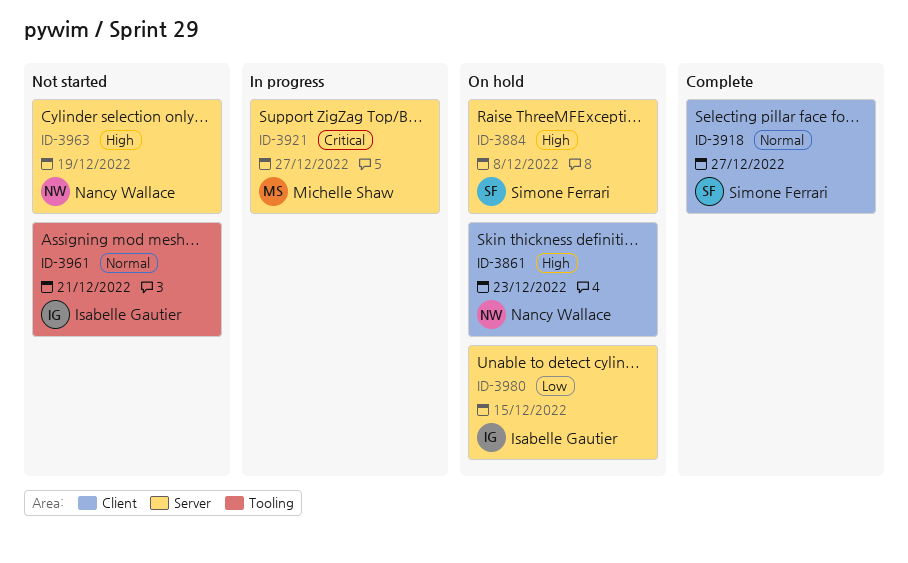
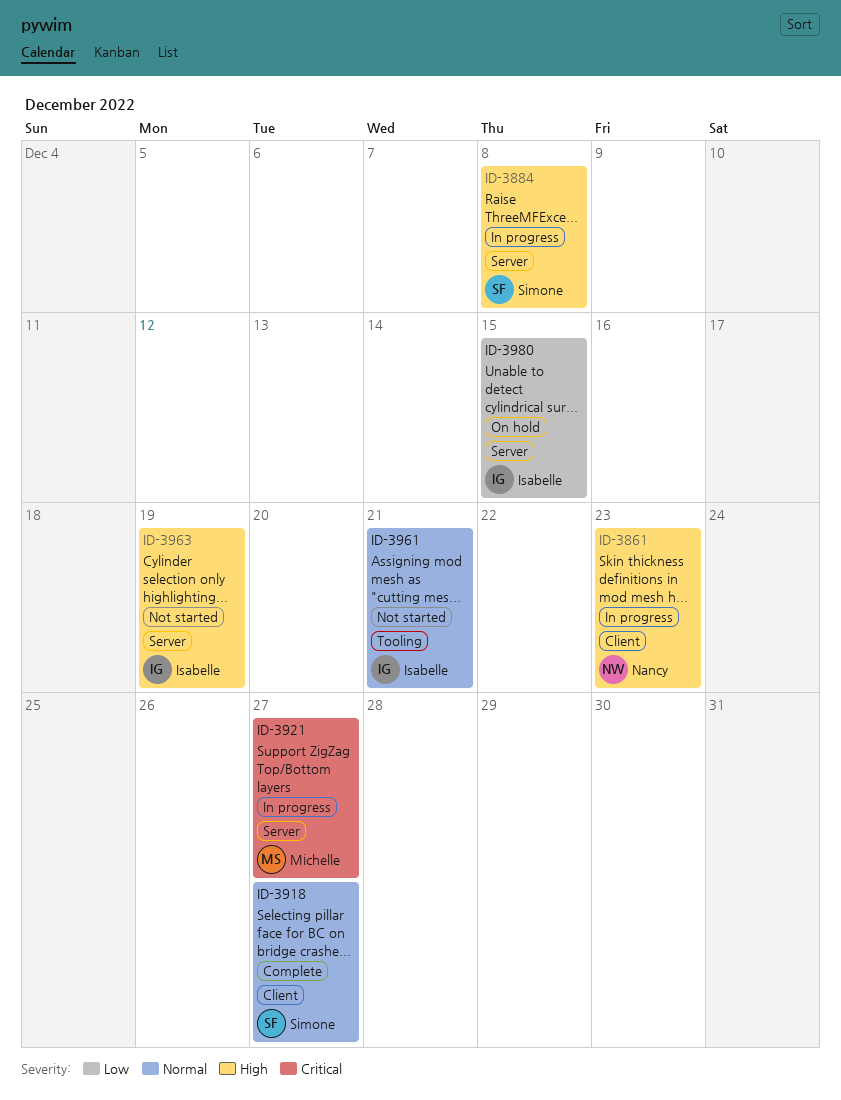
ID-3861, status: On hold -> In progress
ID-3884, status: On hold -> In progress
ID-3963, owner: Nancy Wallace -> Isabelle Gautier

